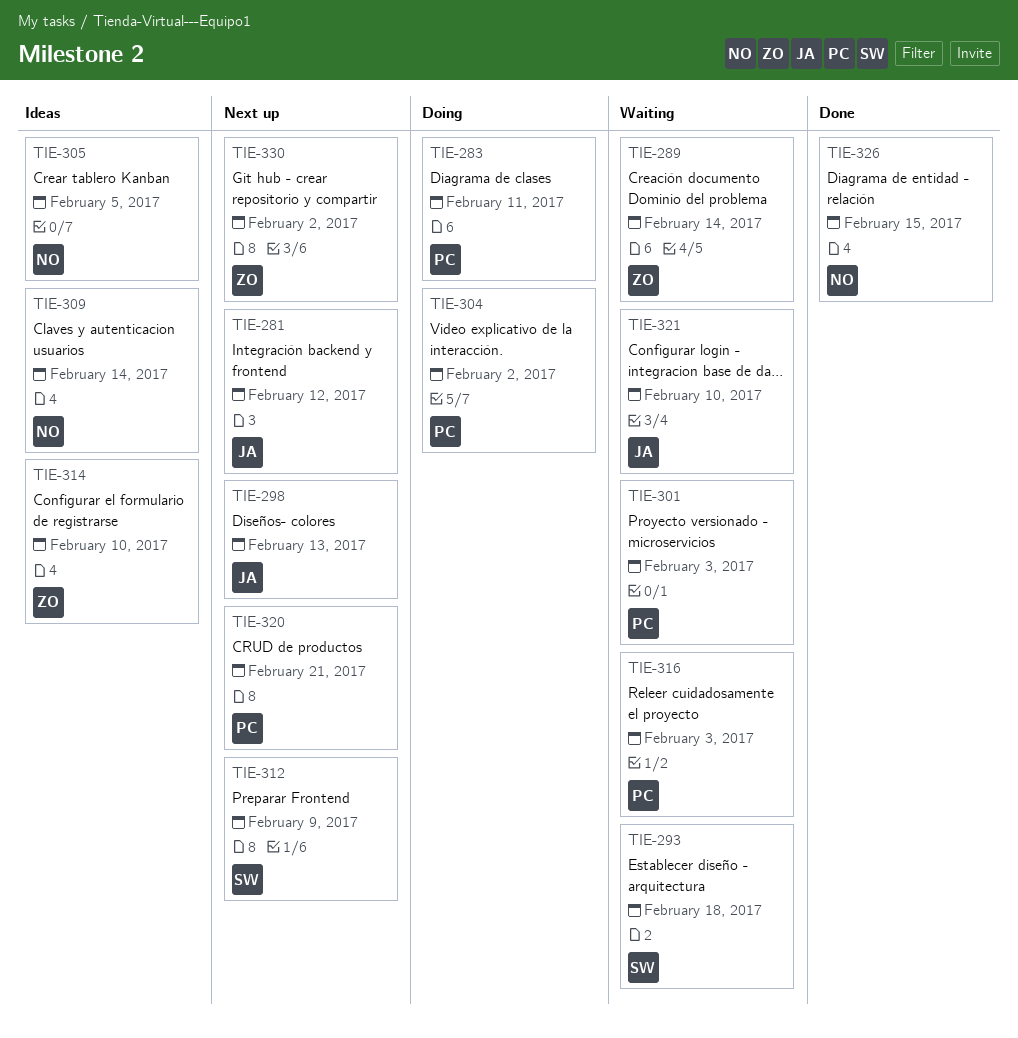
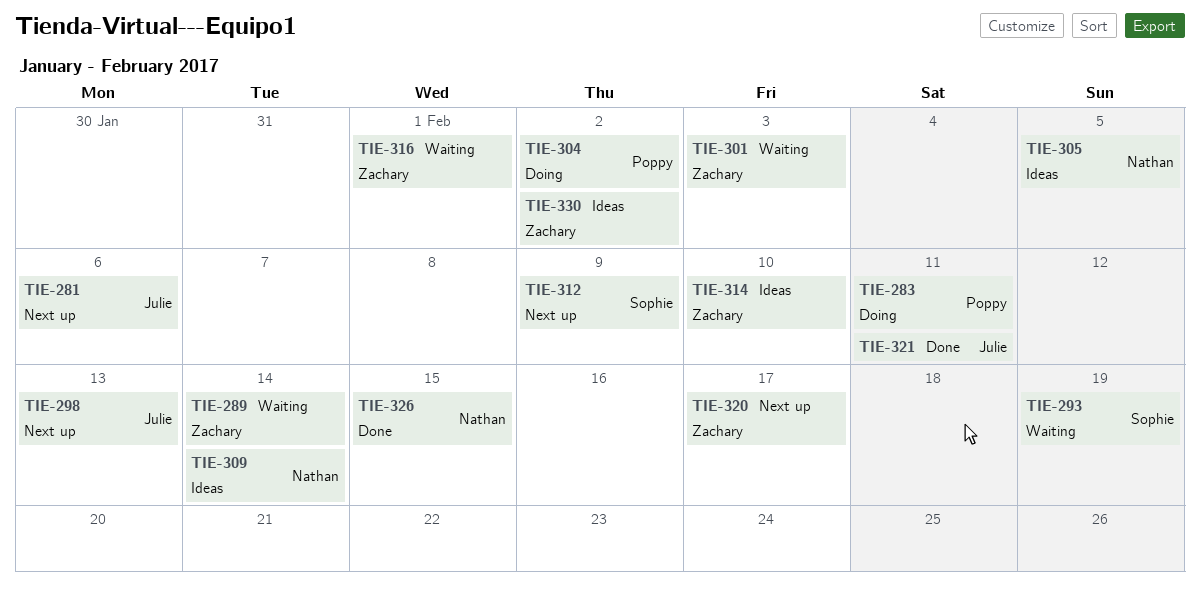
TIE-281, due: Feb 12 -> Feb 6
TIE-293, due: Feb 18 -> Feb 19
TIE-301, owner: Poppy -> Zachary
TIE-316, owner: Poppy -> Zachary
TIE-316, due: Feb 3 -> Feb 1
TIE-320, owner: Poppy -> Zachary
TIE-320, due: Feb 21 -> Feb 17
TIE-321, status: Waiting -> Done
TIE-321, due: Feb 10 -> Feb 11
TIE-330, status: Next up -> Ideas

